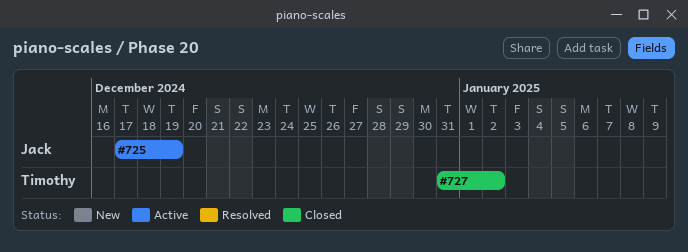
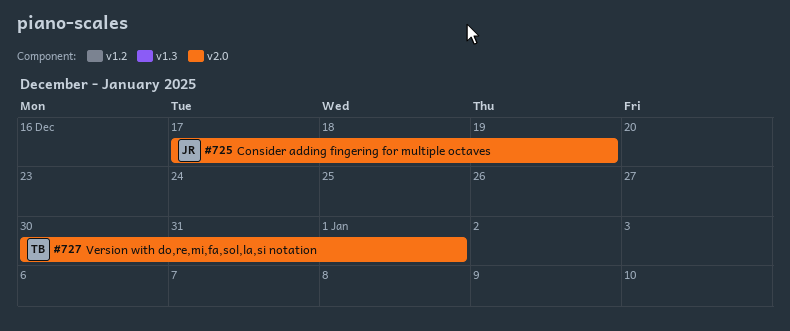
#727, start: Dec 31 -> Dec 30
#727, due: Jan 2 -> Jan 1

